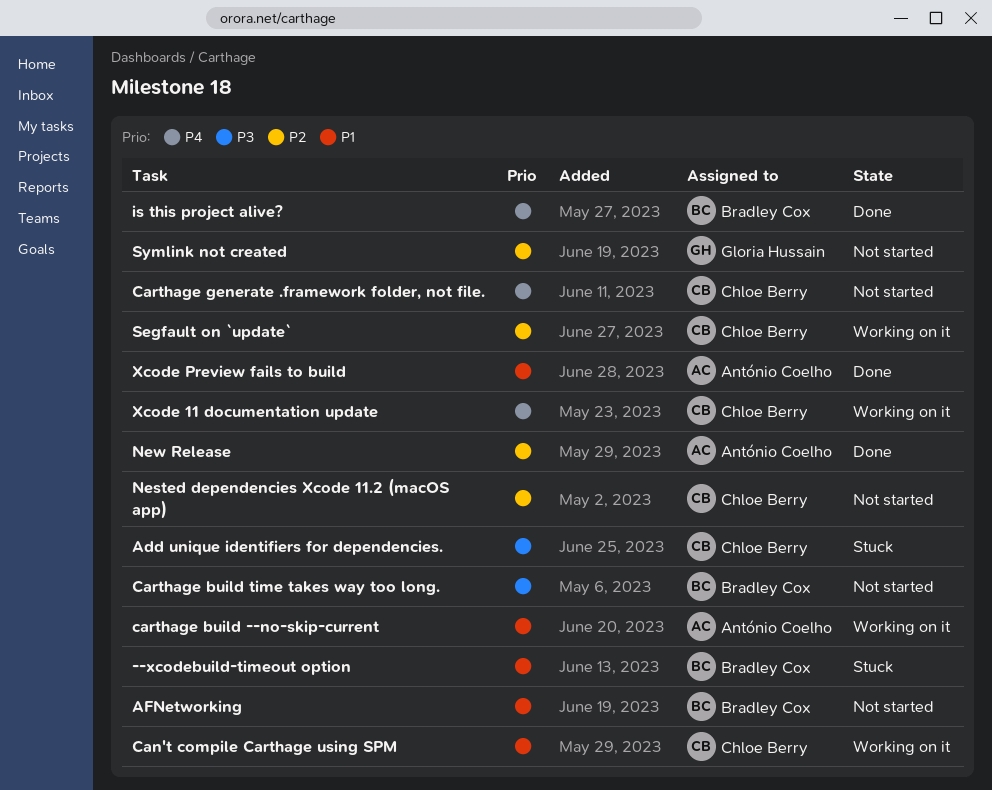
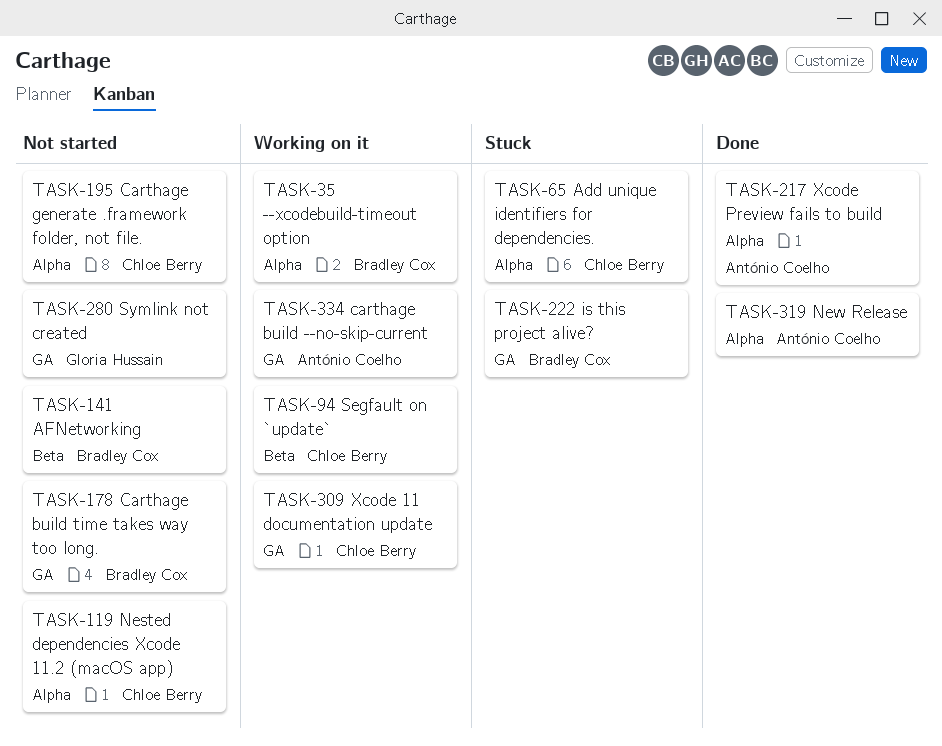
--xcodebuild-timeout option, status: Stuck -> Working on it
Can't compile Carthage using SPM: present -> none
is this project alive?, status: Done -> Stuck

